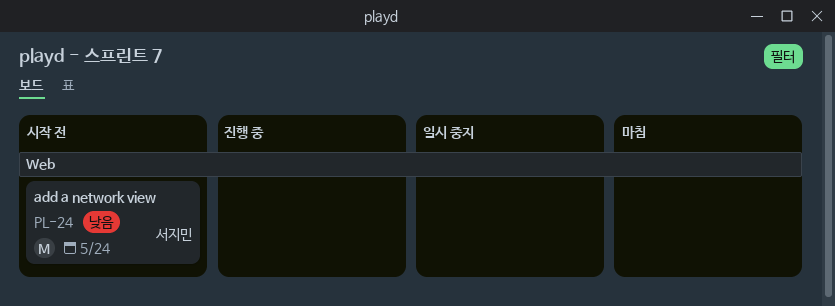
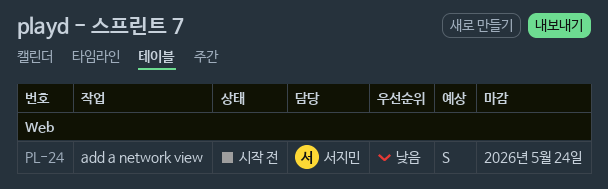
PL-24, estimate: M -> S

